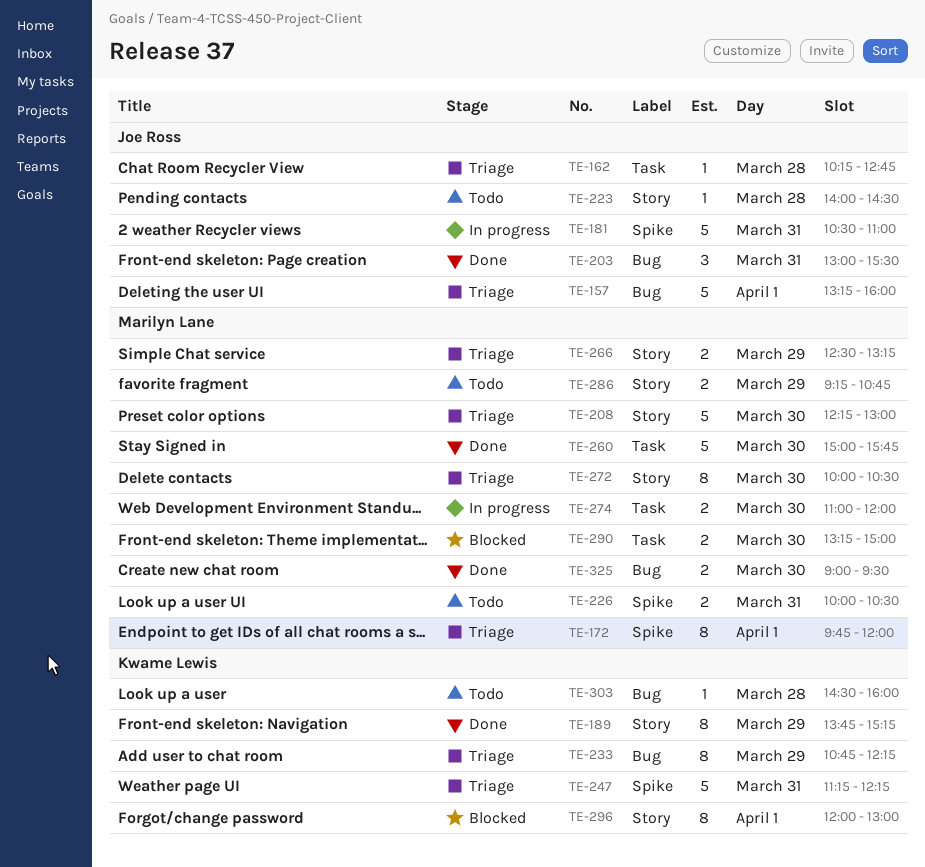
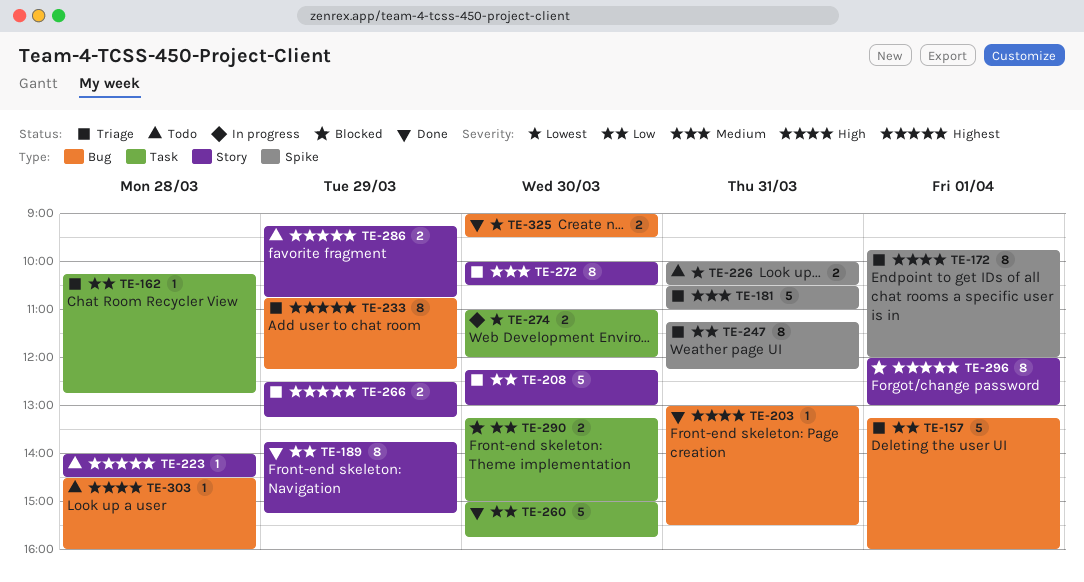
TE-181, status: In progress -> Triage
TE-203, estimate: 3 -> 1
TE-247, estimate: 5 -> 8

